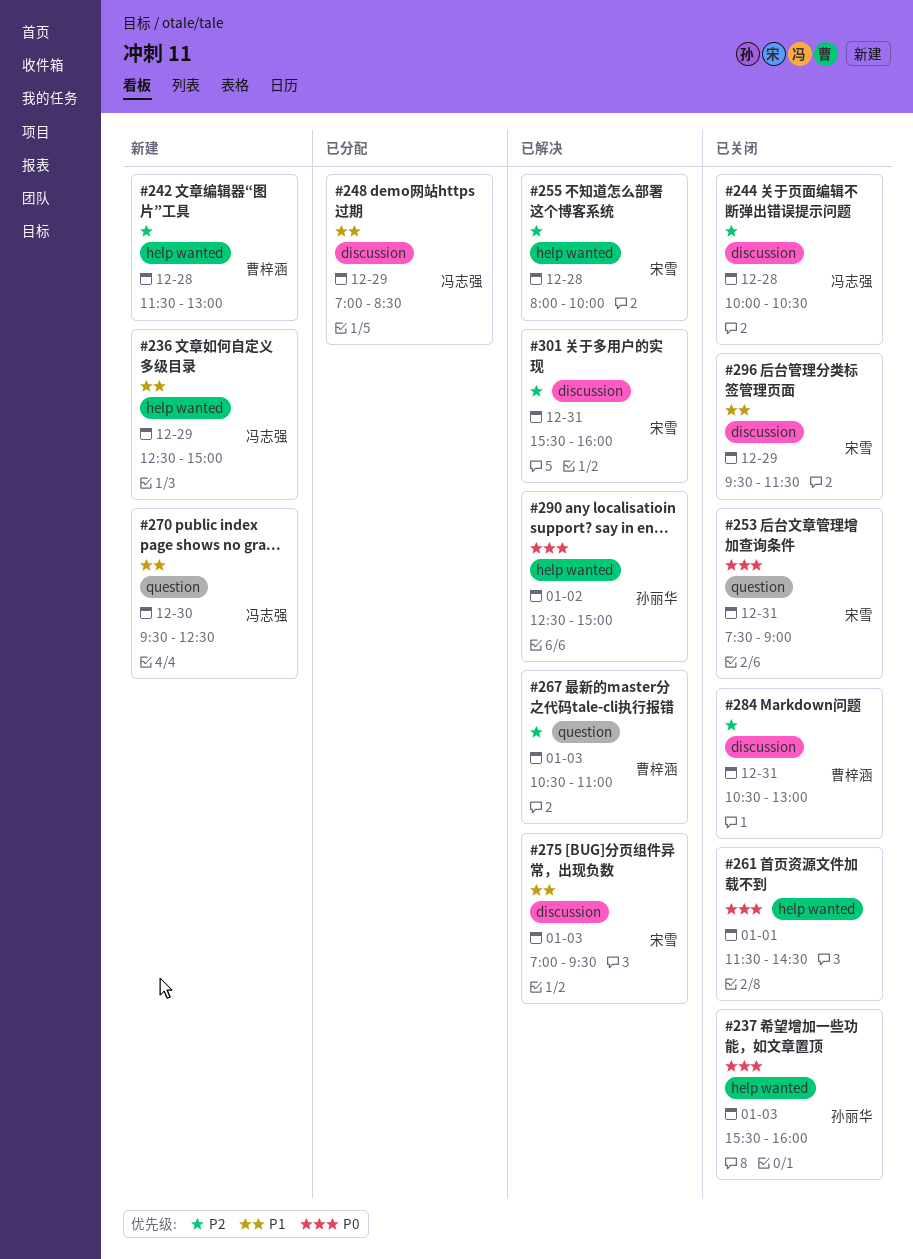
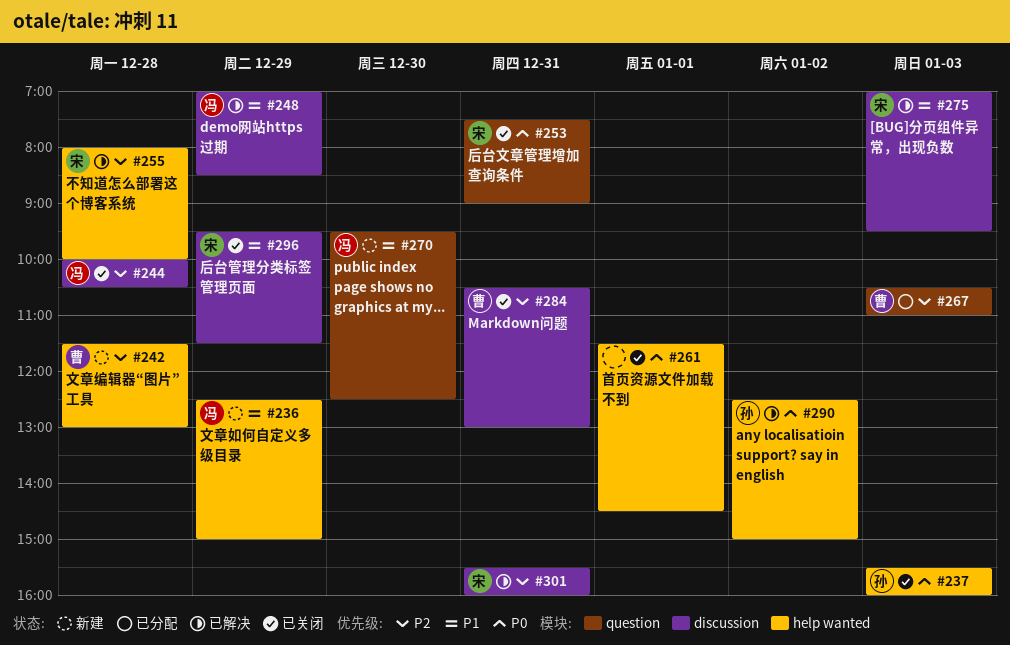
#248, status: 已分配 -> 已解决
#267, status: 已解决 -> 已分配

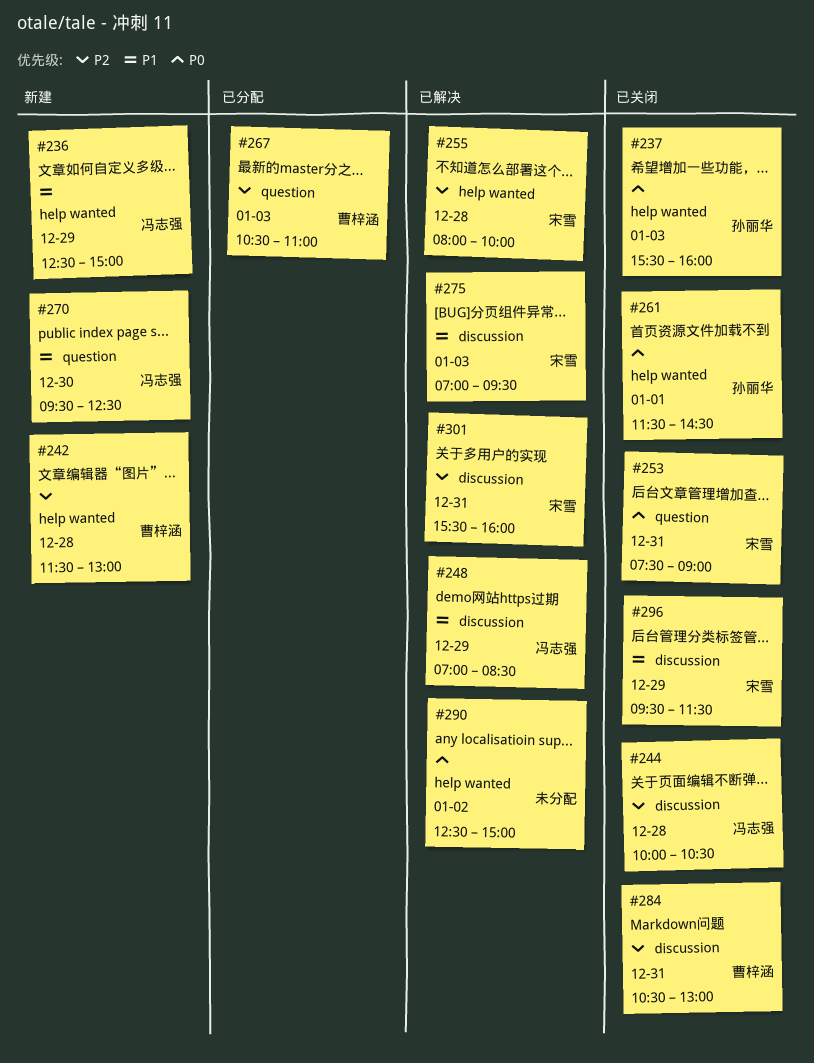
#261, owner: none -> 孙丽华
#290, owner: 孙丽华 -> none

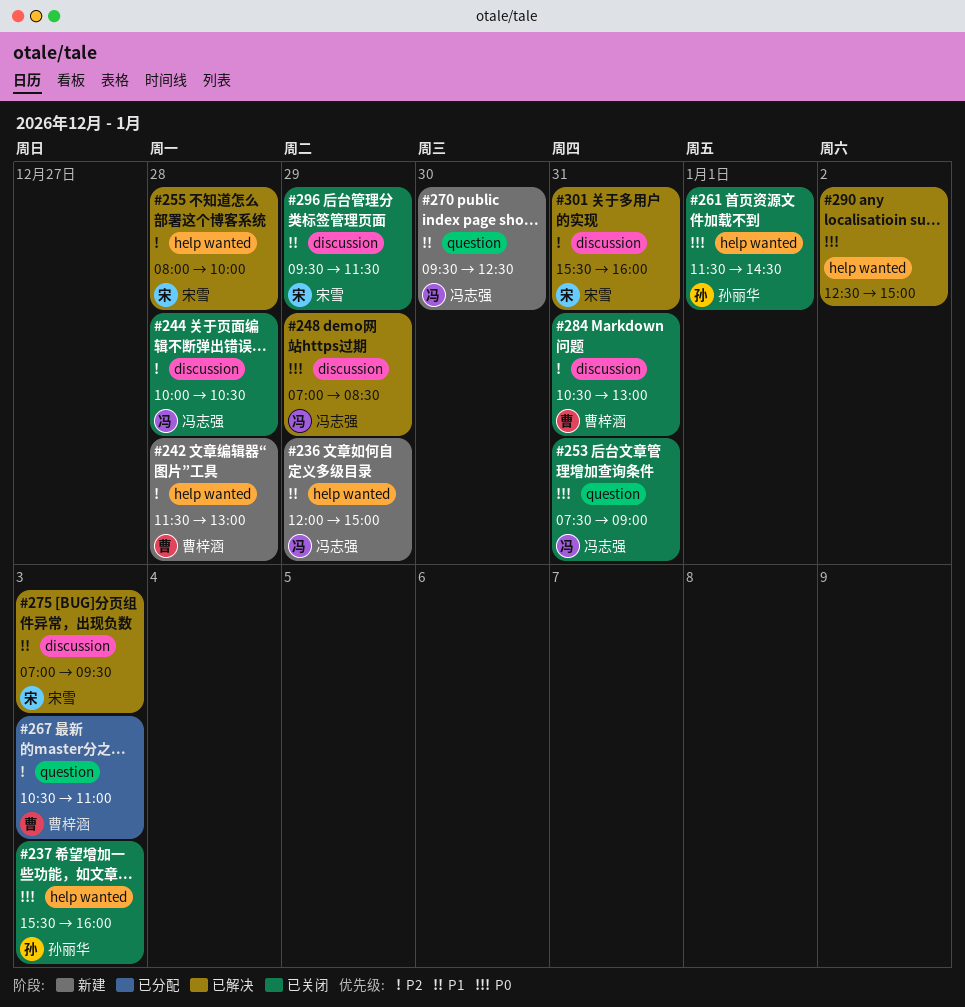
#236, begins: 12:30 -> 12:00
#248, priority: P1 -> P0
#253, owner: 宋雪 -> 冯志强

